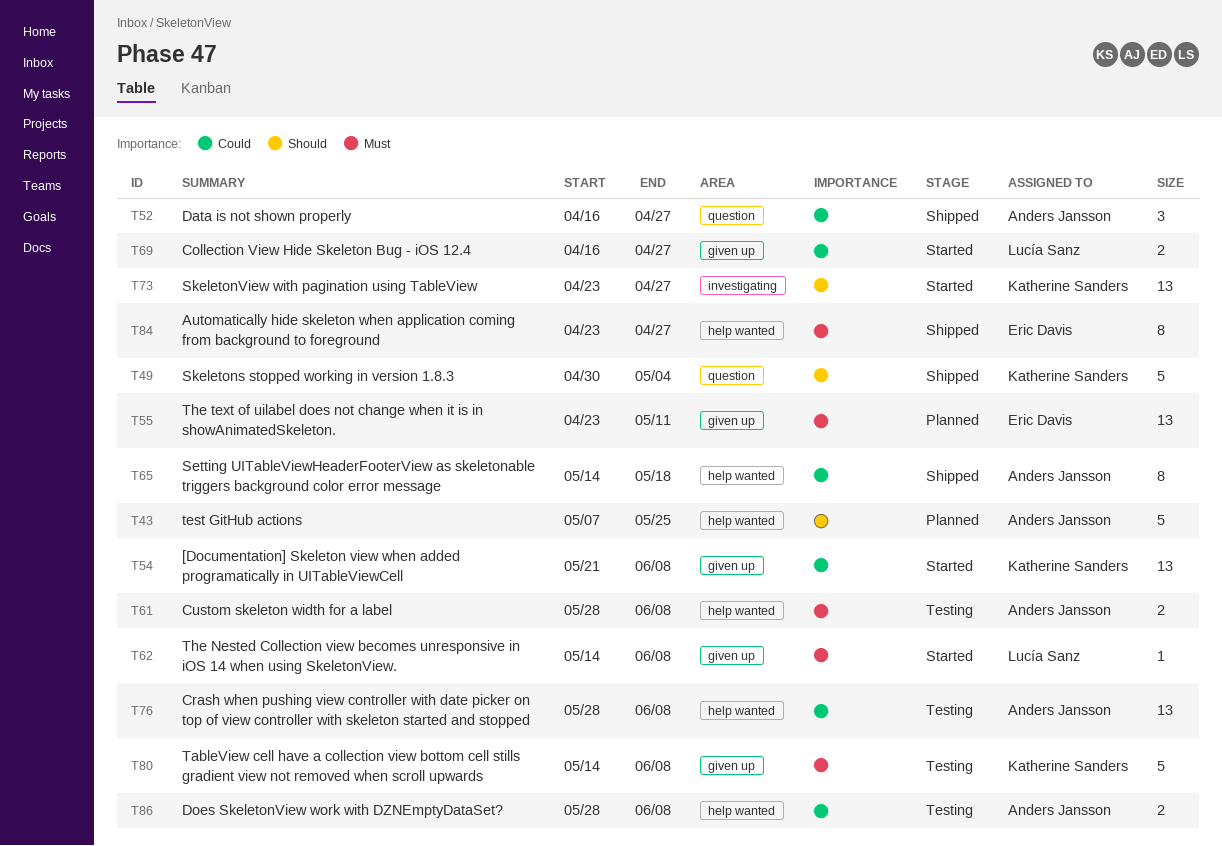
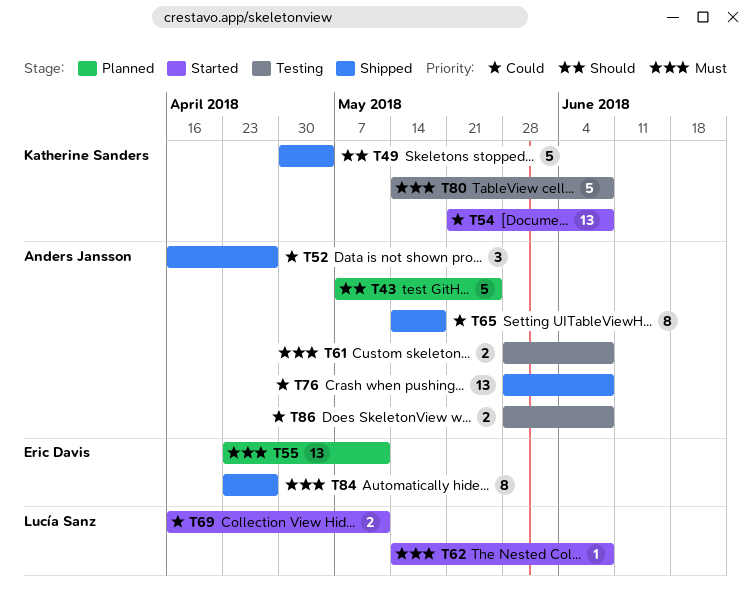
T69, due: Apr 27 -> May 11
T73: present -> none
T76, status: Testing -> Shipped

